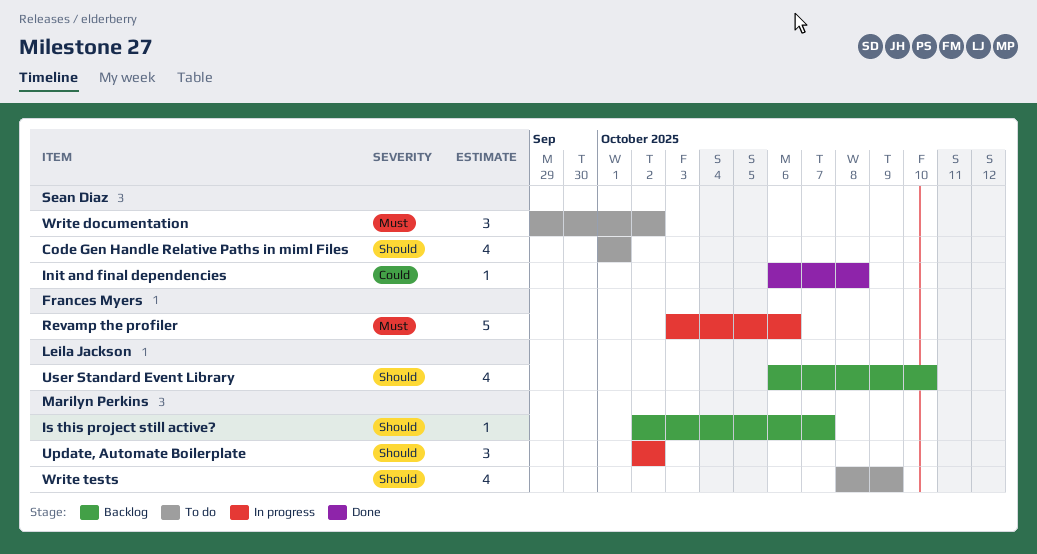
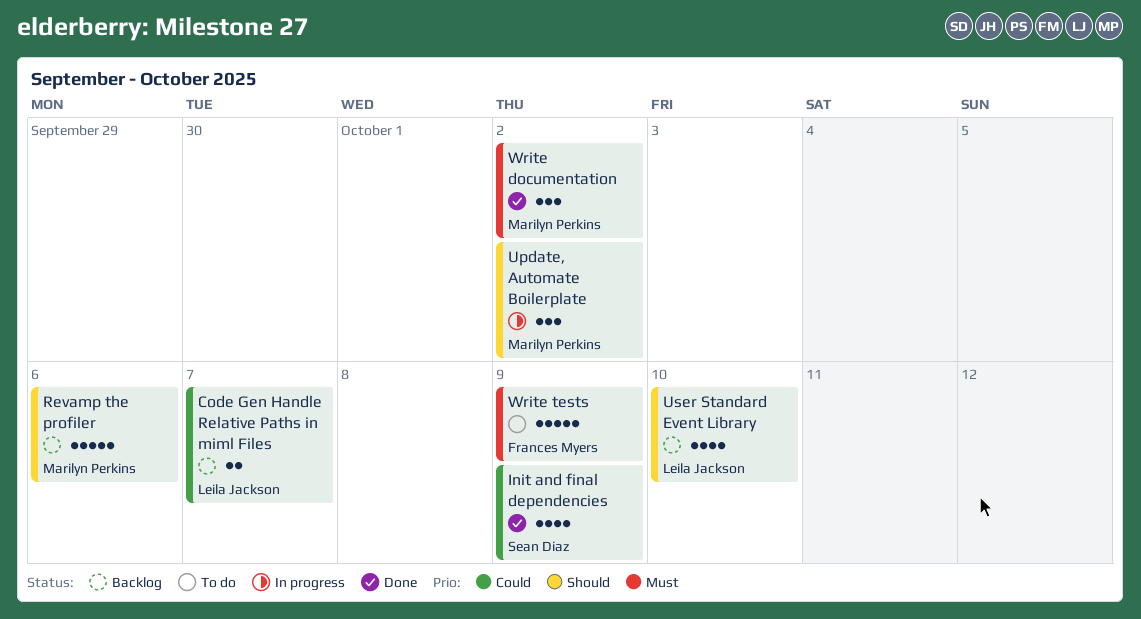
Code Gen Handle Relative Paths in miml Files, status: To do -> Backlog
Code Gen Handle Relative Paths in miml Files, owner: Sean Diaz -> Leila Jackson
Code Gen Handle Relative Paths in miml Files, priority: Should -> Could
Code Gen Handle Relative Paths in miml Files, estimate: 4 -> 2
Code Gen Handle Relative Paths in miml Files, due: Oct 1 -> Oct 7
Init and final dependencies, estimate: 1 -> 4
Init and final dependencies, due: Oct 8 -> Oct 9
Is this project still active?: present -> none
Revamp the profiler, status: In progress -> Backlog
Revamp the profiler, owner: Frances Myers -> Marilyn Perkins
Revamp the profiler, priority: Must -> Should
Write documentation, status: To do -> Done
Write documentation, owner: Sean Diaz -> Marilyn Perkins
Write tests, owner: Marilyn Perkins -> Frances Myers
Write tests, priority: Should -> Must
Write tests, estimate: 4 -> 5

